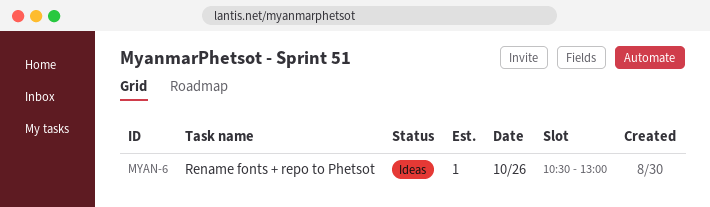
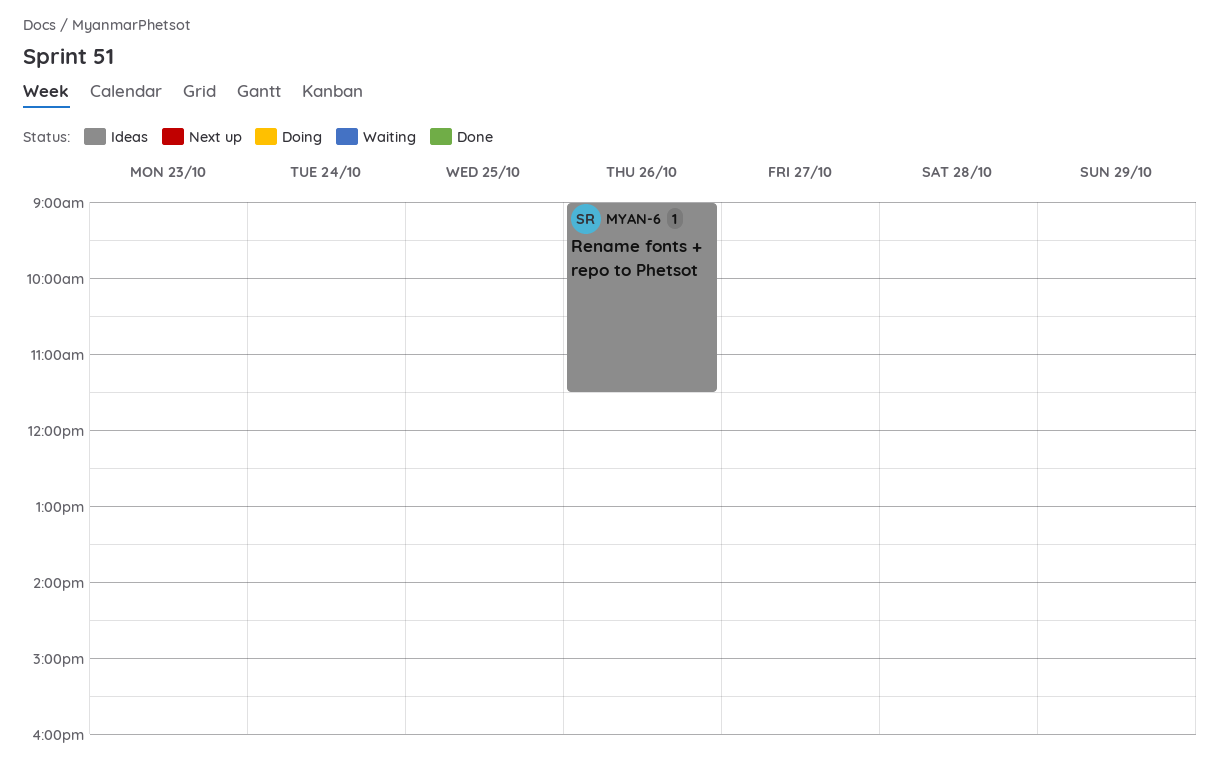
MYAN-6, begins: 10:30 -> 09:00
MYAN-6, ends: 13:00 -> 11:30

